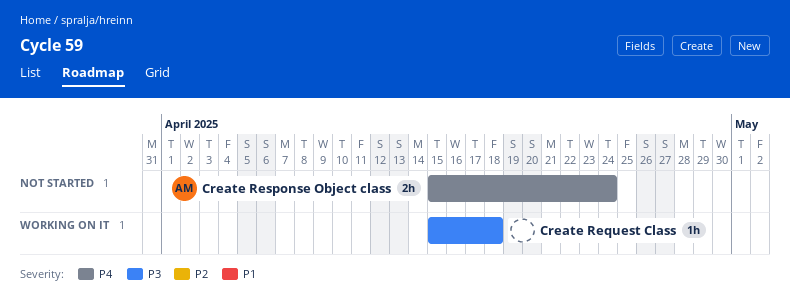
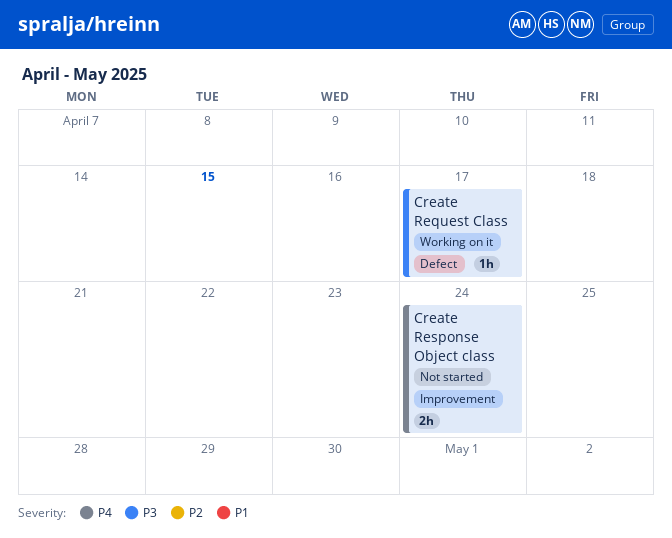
Create Request Class, due: Apr 18 -> Apr 17

